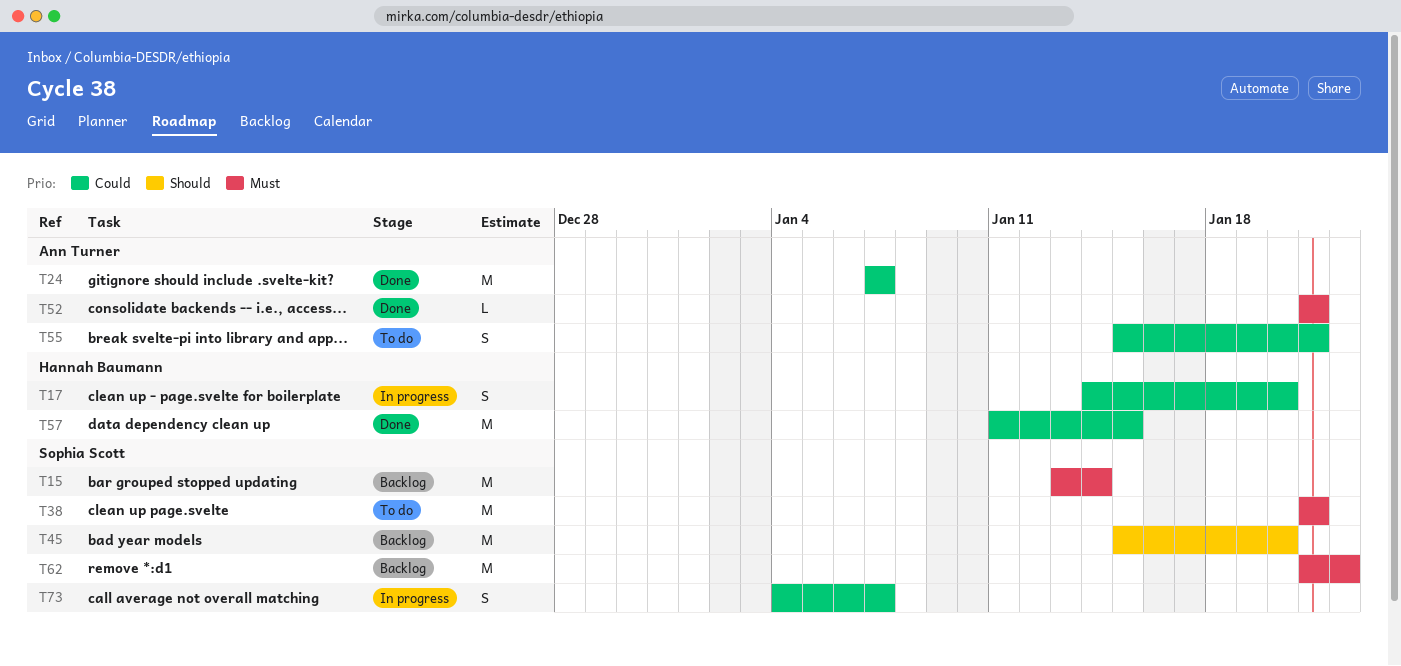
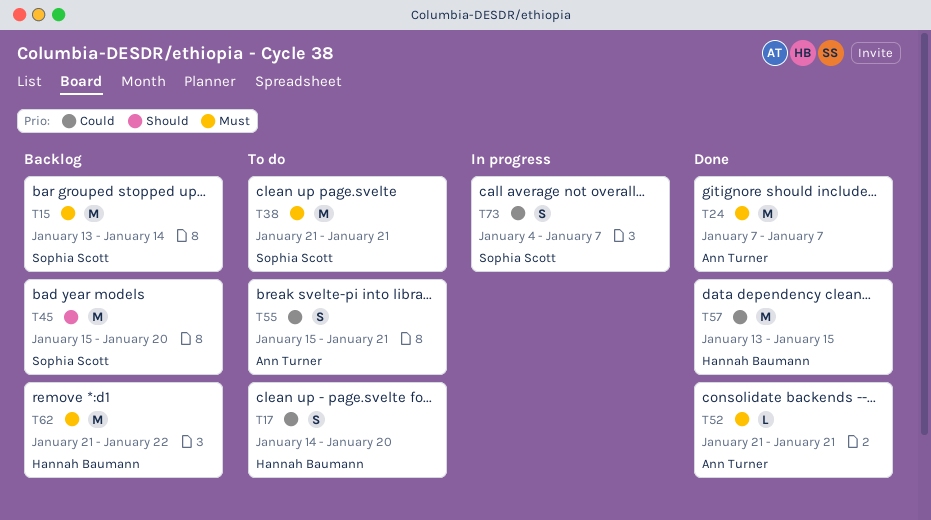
T17, status: In progress -> To do
T24, priority: Could -> Must
T57, start: Jan 11 -> Jan 13
T62, owner: Sophia Scott -> Hannah Baumann

